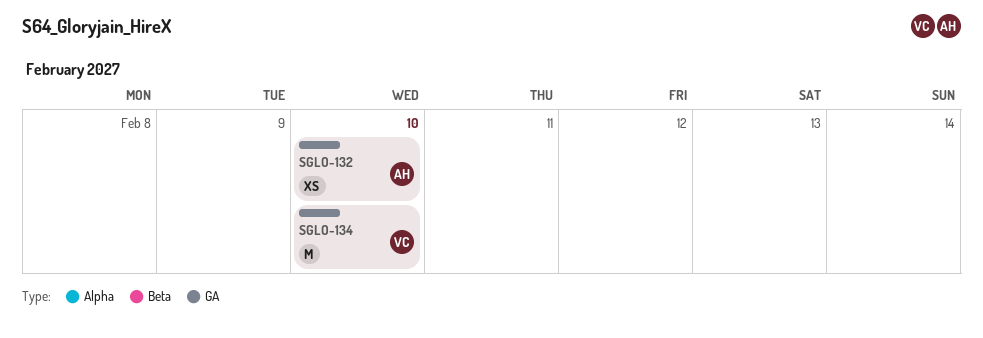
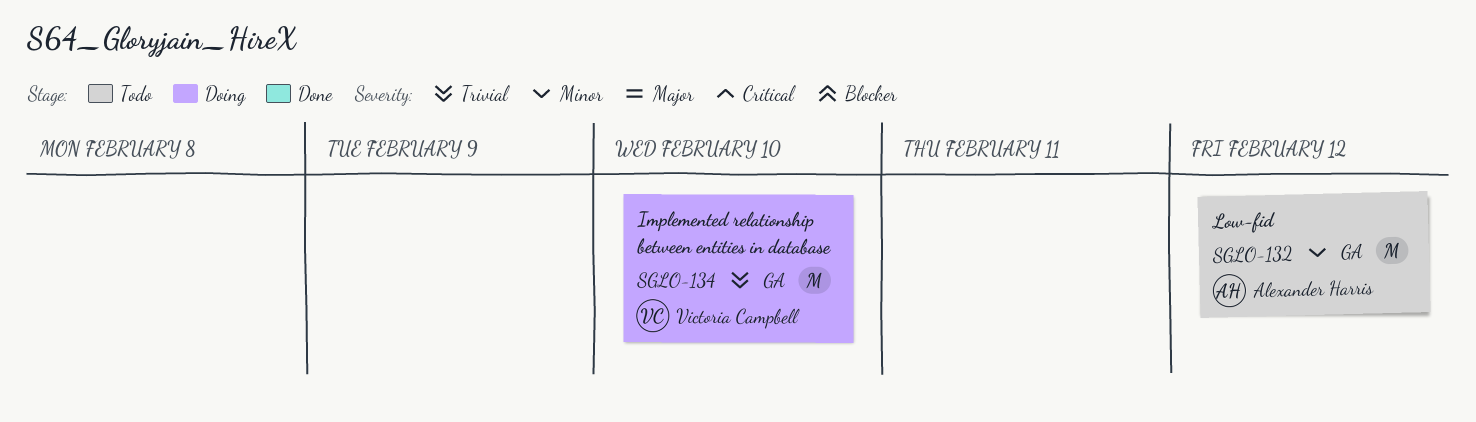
SGLO-132, estimate: XS -> M
SGLO-132, due: Feb 10 -> Feb 12

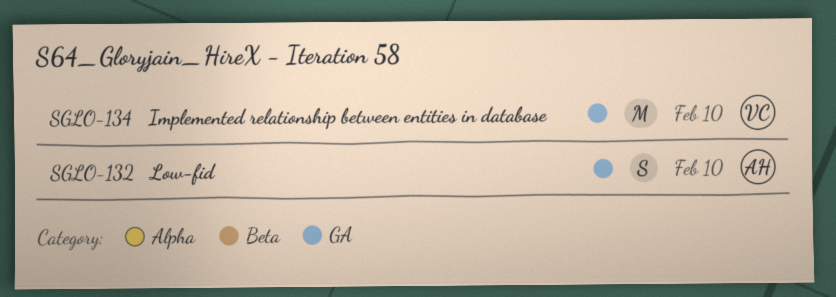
SGLO-132, estimate: M -> S
SGLO-132, due: Feb 12 -> Feb 10

